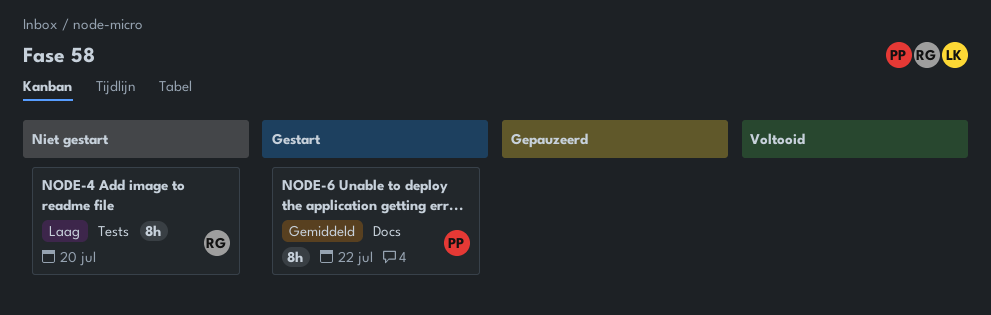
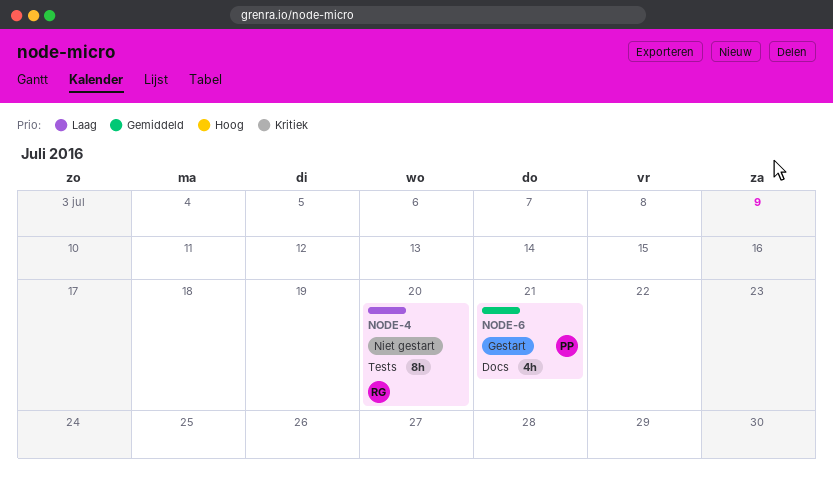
NODE-6, estimate: 8h -> 4h
NODE-6, due: Jul 22 -> Jul 21

